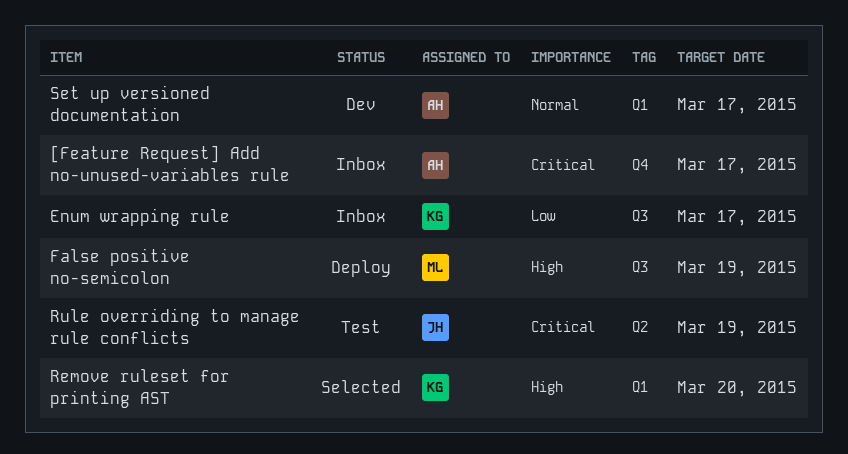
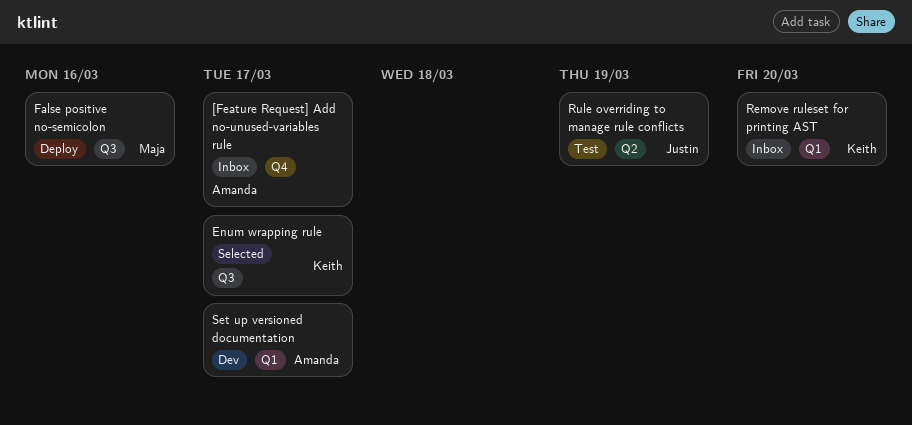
Enum wrapping rule, status: Inbox -> Selected
False positive no-semicolon, due: Mar 19 -> Mar 16
Remove ruleset for printing AST, status: Selected -> Inbox

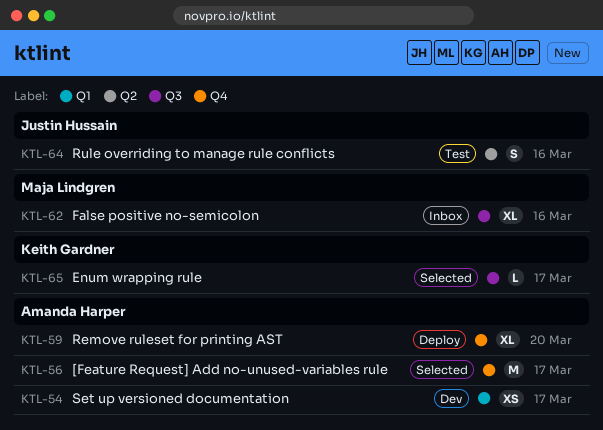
[Feature Request] Add no-unused-variables rule, status: Inbox -> Selected
False positive no-semicolon, status: Deploy -> Inbox
Remove ruleset for printing AST, status: Inbox -> Deploy
Remove ruleset for printing AST, owner: Keith Gardner -> Amanda Harper
Remove ruleset for printing AST, label: Q1 -> Q4
Rule overriding to manage rule conflicts, due: Mar 19 -> Mar 16

